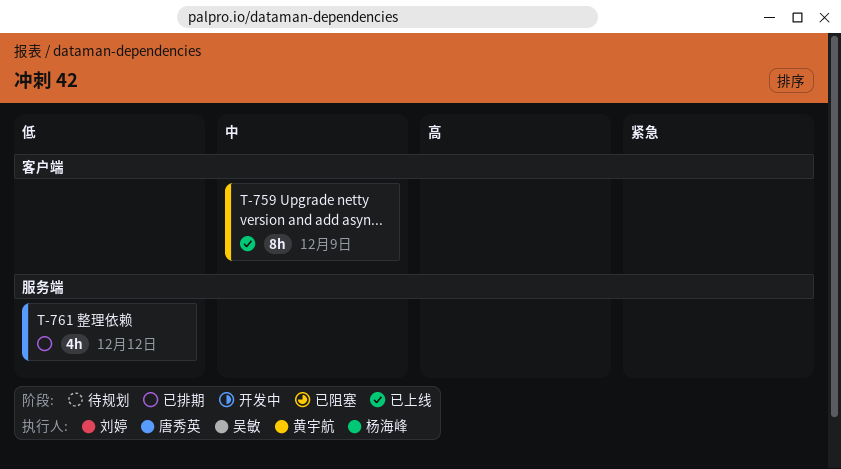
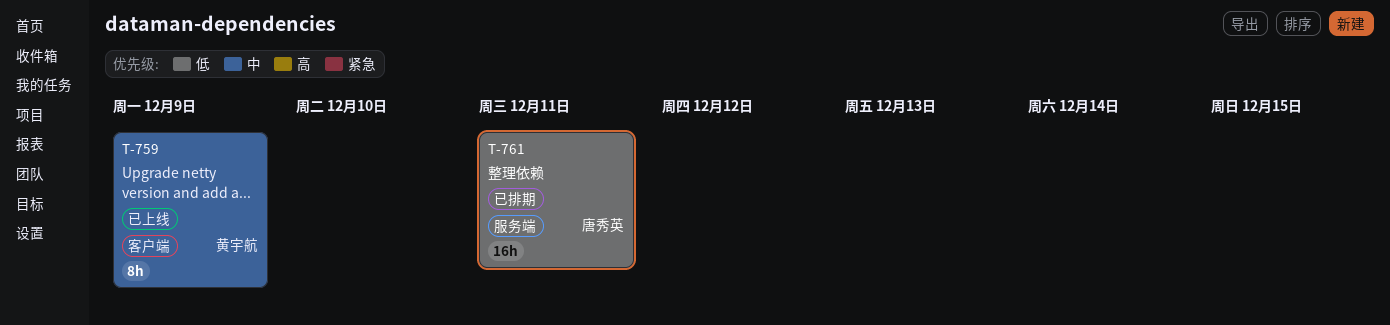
T-761, estimate: 4h -> 16h
T-761, due: Dec 12 -> Dec 11

